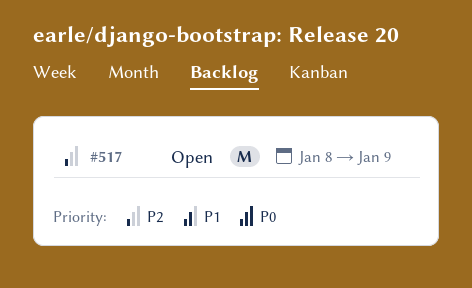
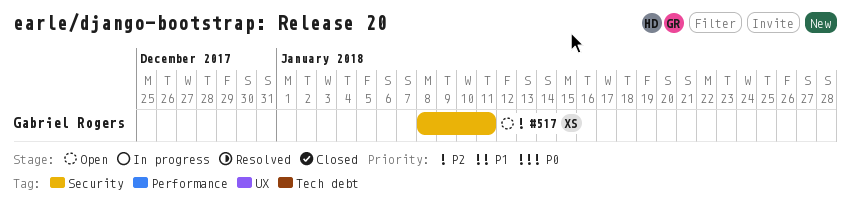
#517, estimate: M -> XS
#517, due: Jan 9 -> Jan 11

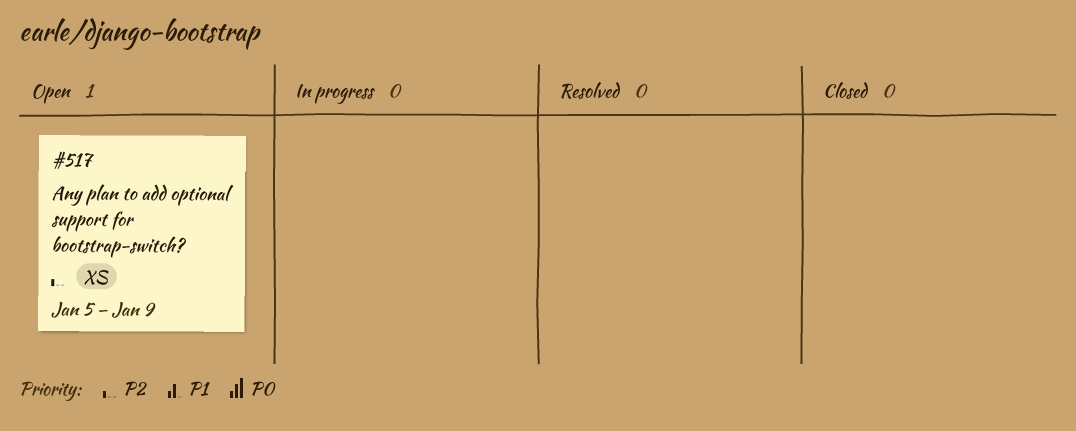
#517, start: Jan 8 -> Jan 5
#517, due: Jan 11 -> Jan 9

